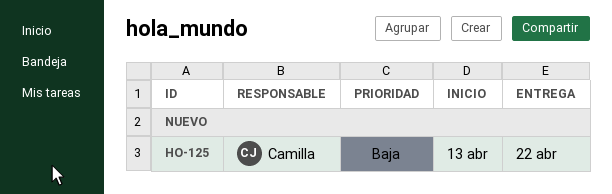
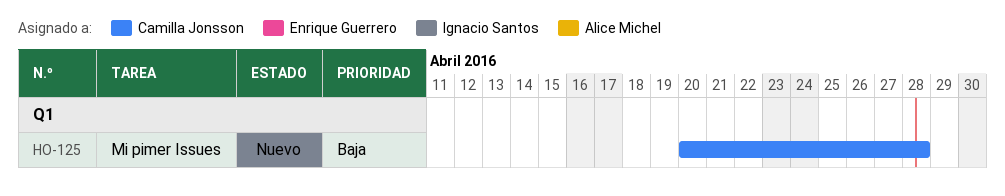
HO-125, start: Apr 13 -> Apr 20
HO-125, due: Apr 22 -> Apr 28

